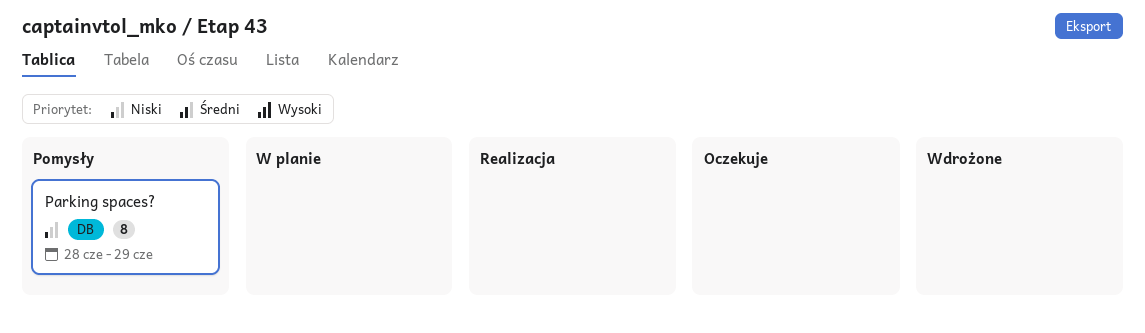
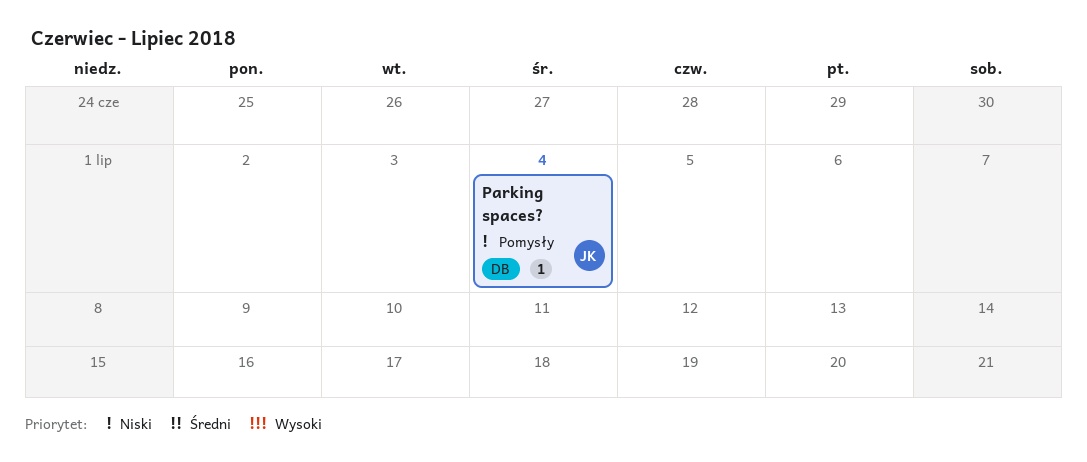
Parking spaces?, estimate: 8 -> 1
Parking spaces?, due: Jun 29 -> Jul 4

